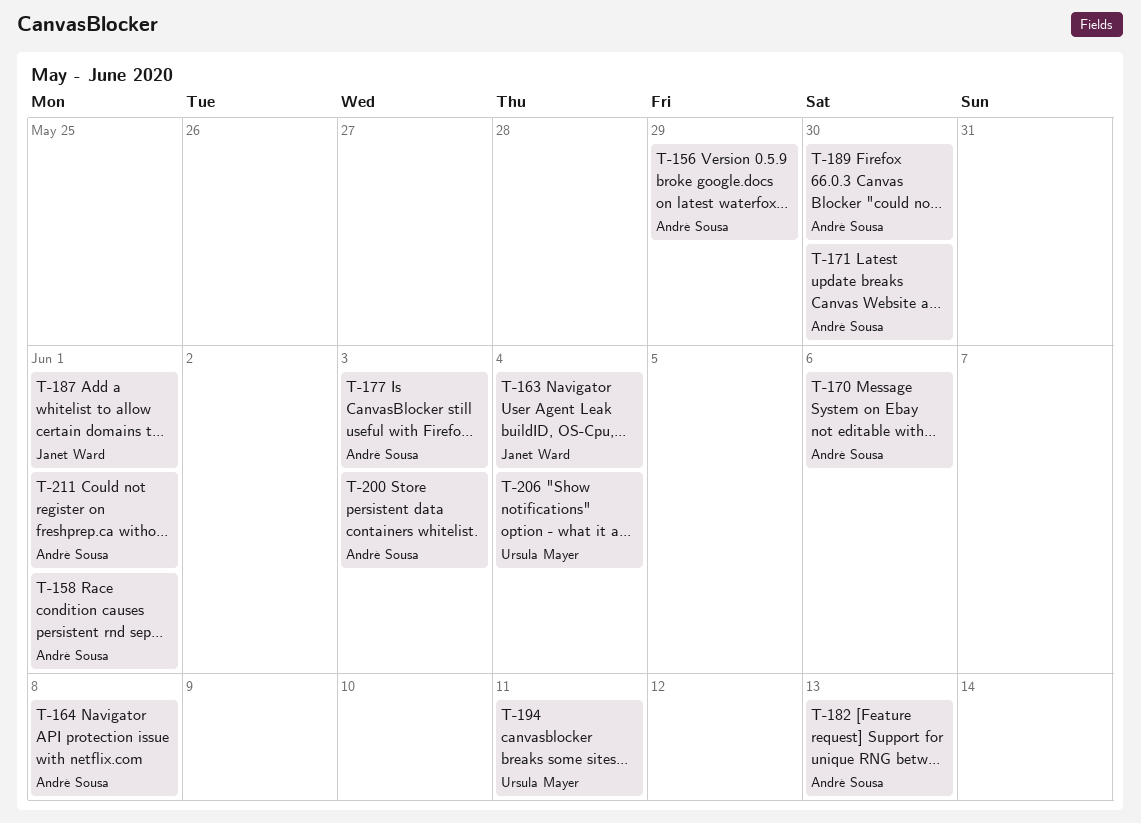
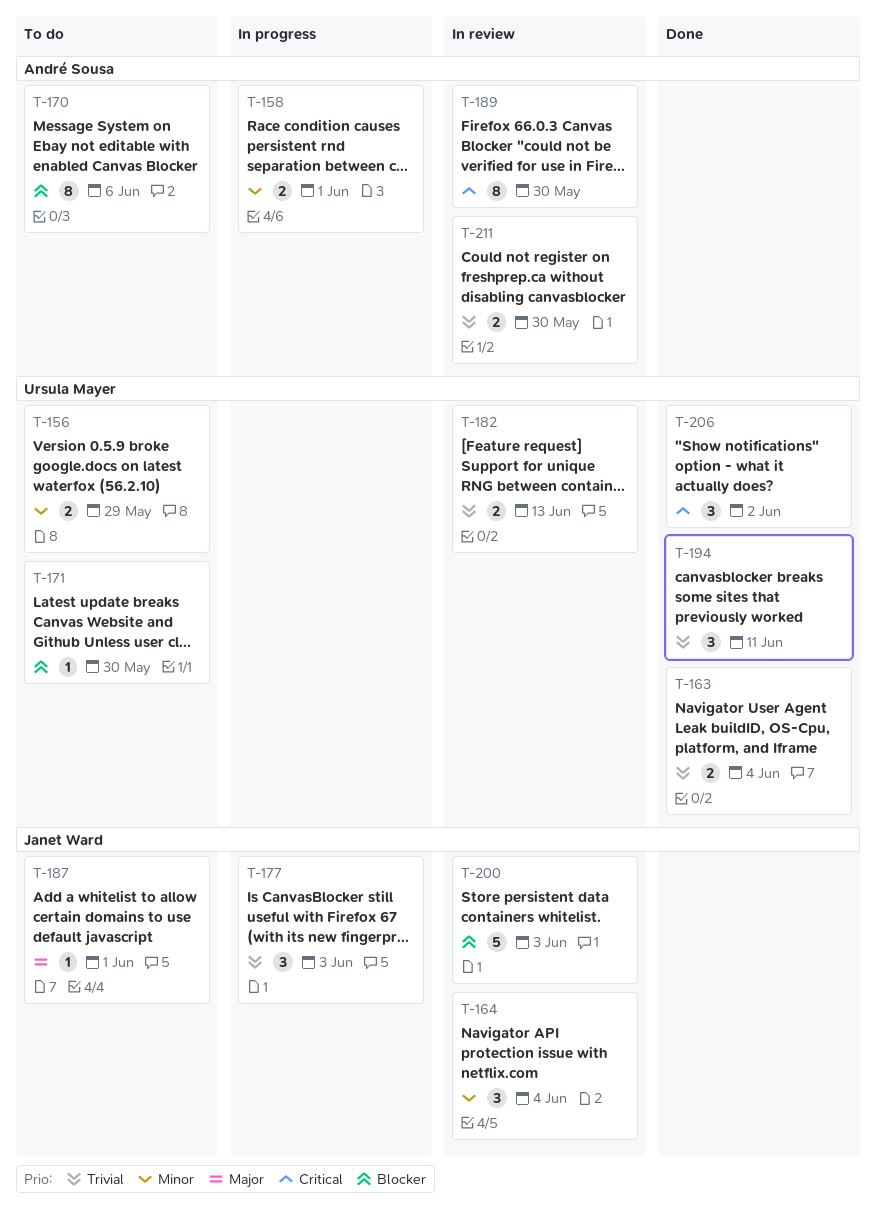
T-156, owner: André Sousa -> Ursula Mayer
T-163, owner: Janet Ward -> Ursula Mayer
T-164, owner: André Sousa -> Janet Ward
T-164, due: Jun 8 -> Jun 4
T-171, owner: André Sousa -> Ursula Mayer
T-177, owner: André Sousa -> Janet Ward
T-182, owner: André Sousa -> Ursula Mayer
T-200, owner: André Sousa -> Janet Ward
T-206, due: Jun 4 -> Jun 2
T-211, due: Jun 1 -> May 30

